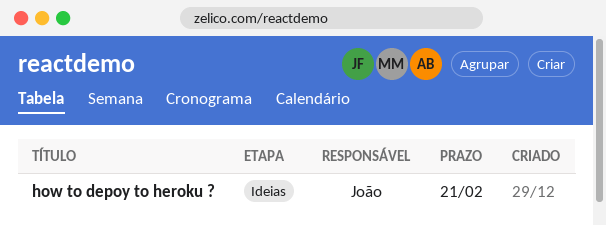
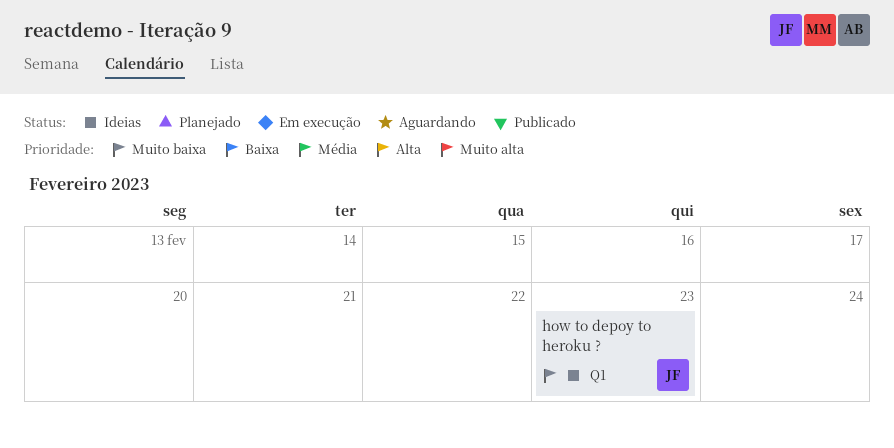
how to depoy to heroku ?, due: Feb 21 -> Feb 23

